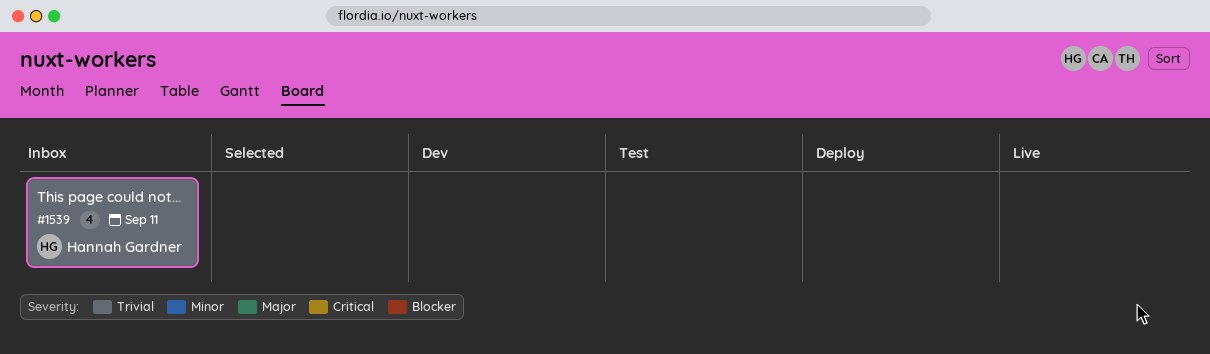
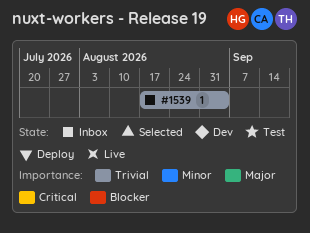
#1539, estimate: 4 -> 1
#1539, due: Sep 11 -> Sep 4

